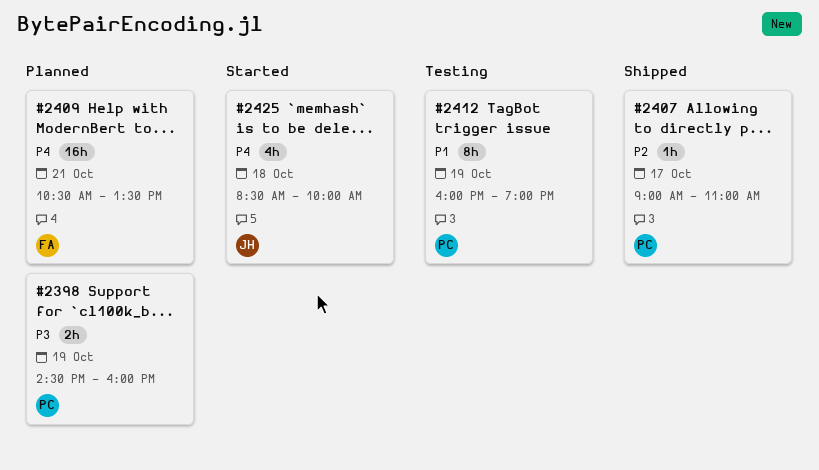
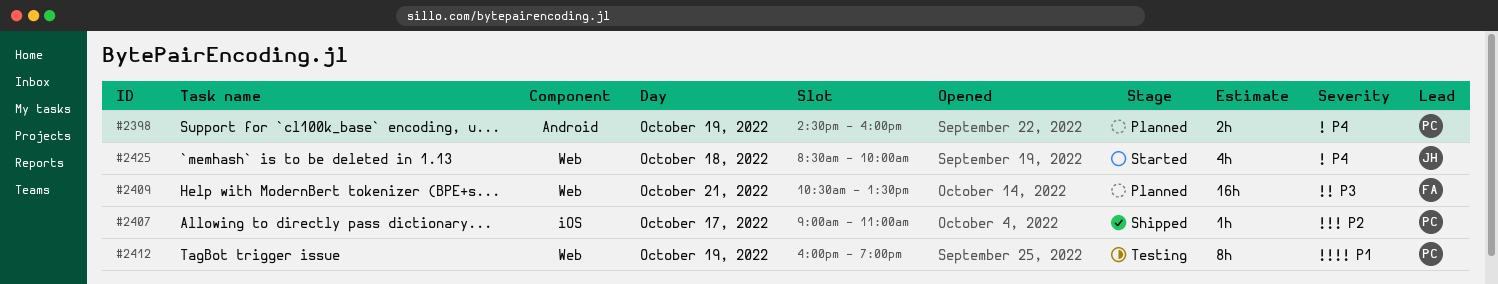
#2398, priority: P3 -> P4
#2409, priority: P4 -> P3

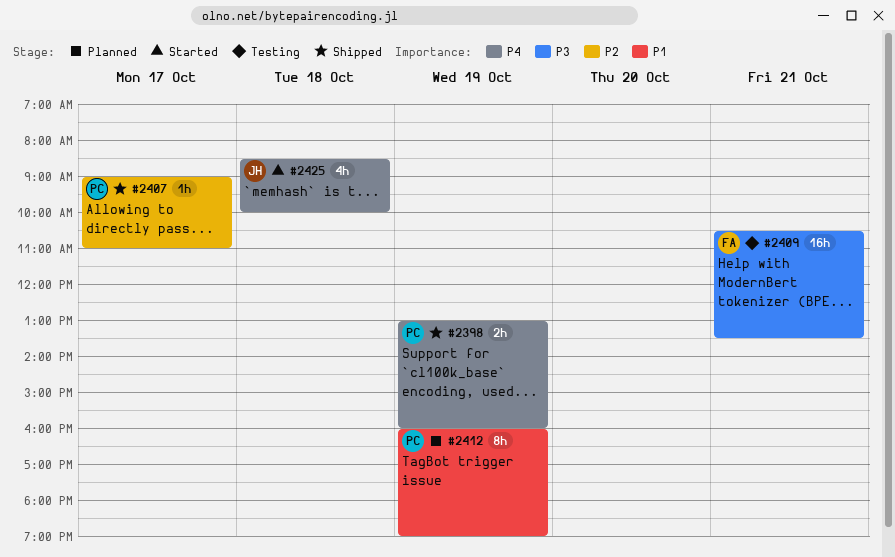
#2398, status: Planned -> Shipped
#2398, begins: 14:30 -> 13:00
#2409, status: Planned -> Testing
#2412, status: Testing -> Planned

